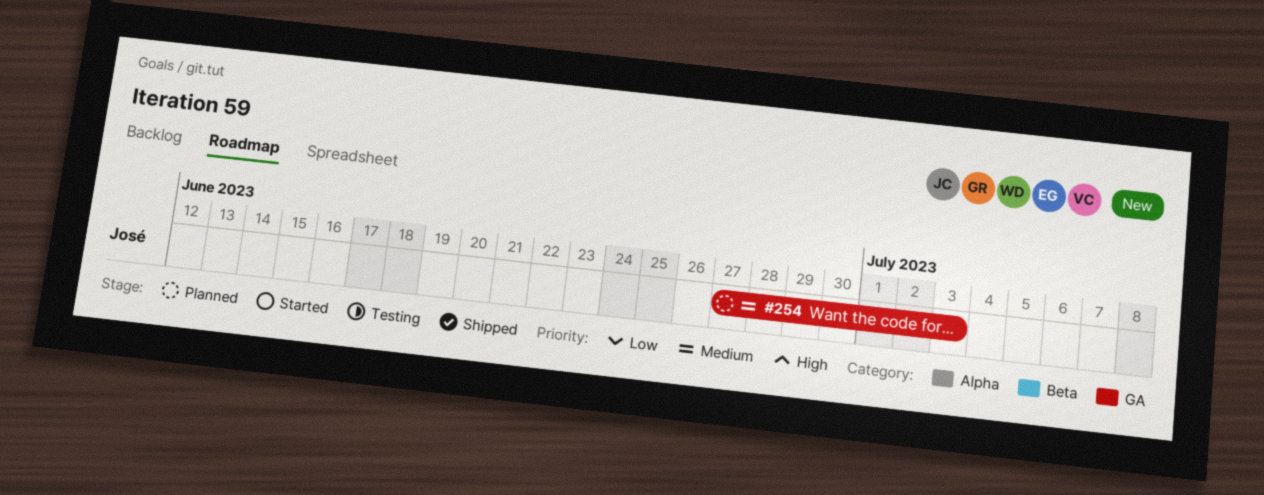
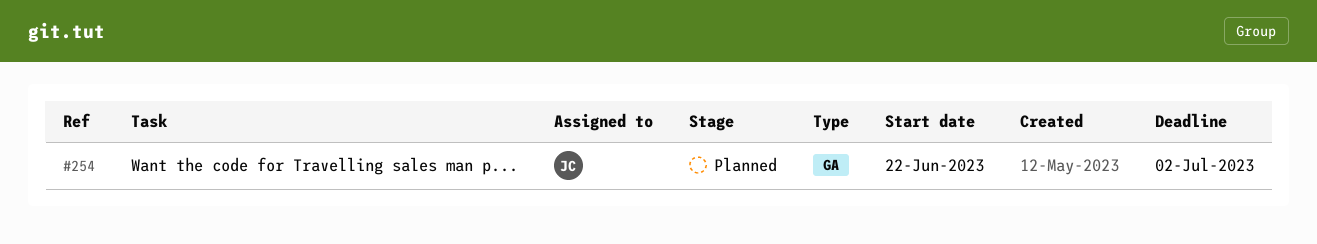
#254, start: Jun 27 -> Jun 22
#254, due: Jul 3 -> Jul 2

